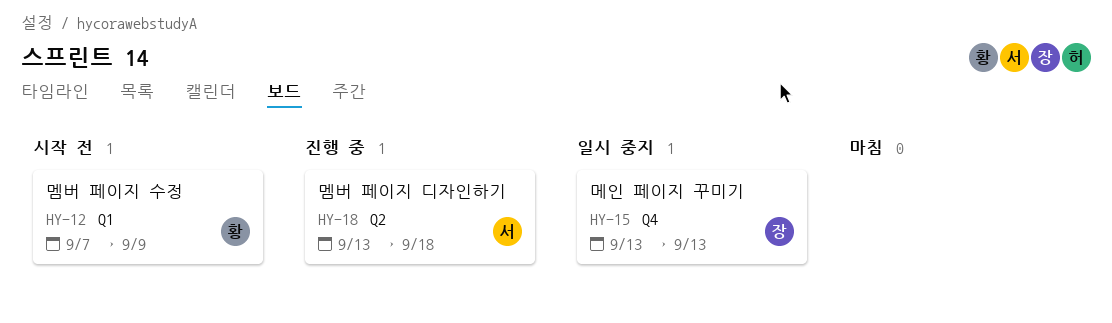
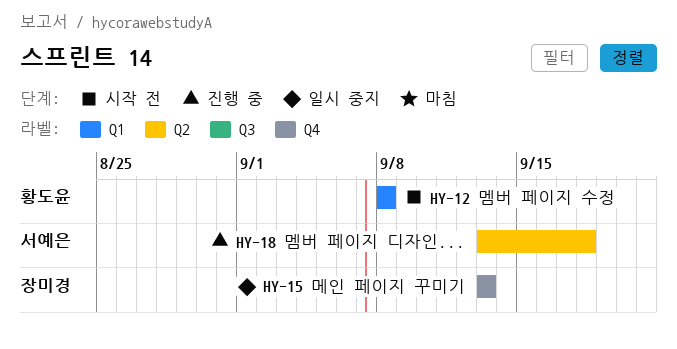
HY-12, start: Sep 7 -> Sep 8
HY-12, due: Sep 9 -> Sep 8

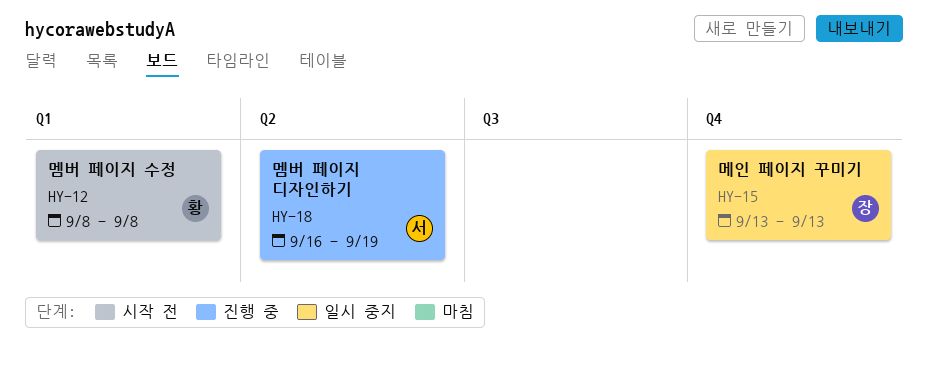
HY-18, start: Sep 13 -> Sep 16
HY-18, due: Sep 18 -> Sep 19

